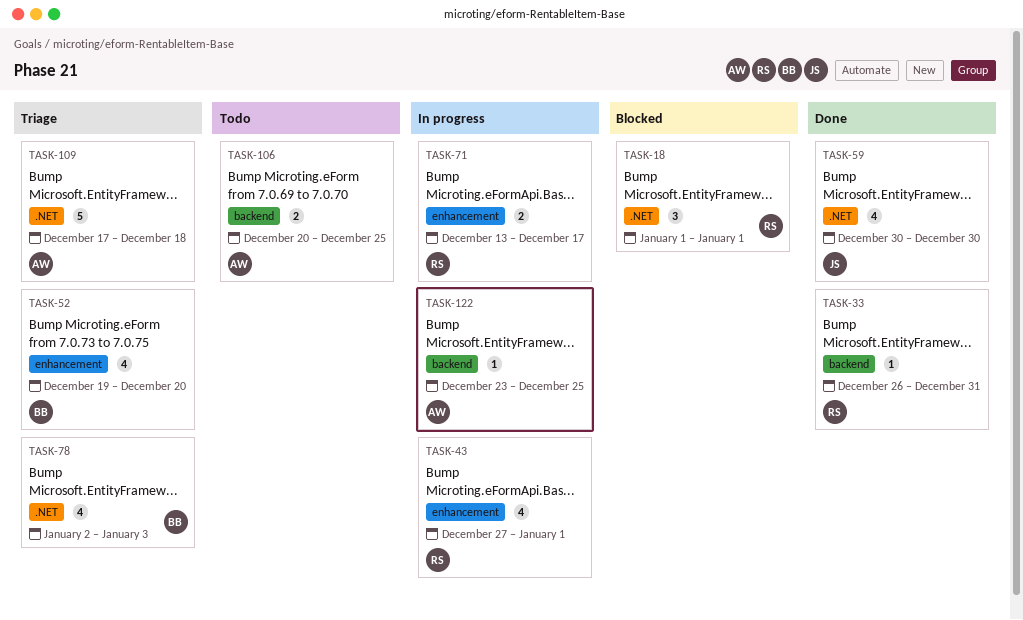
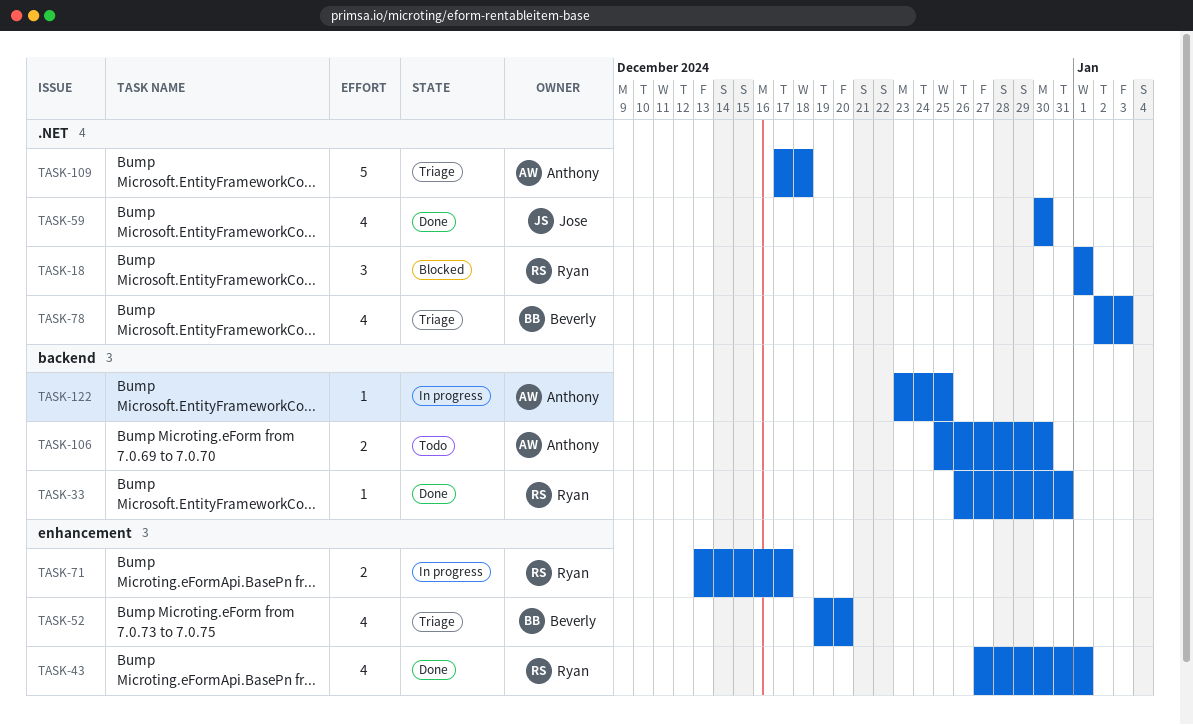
TASK-43, status: In progress -> Done
TASK-106, start: Dec 20 -> Dec 25
TASK-106, due: Dec 25 -> Dec 30

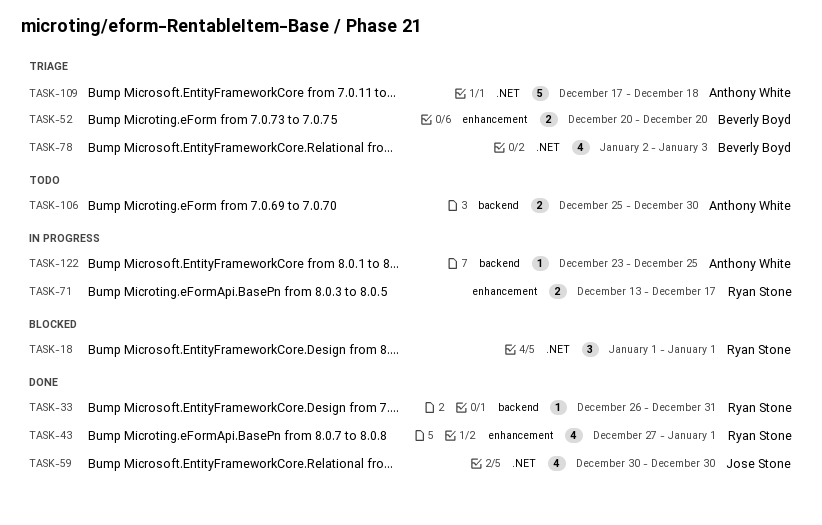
TASK-52, estimate: 4 -> 2
TASK-52, start: Dec 19 -> Dec 20

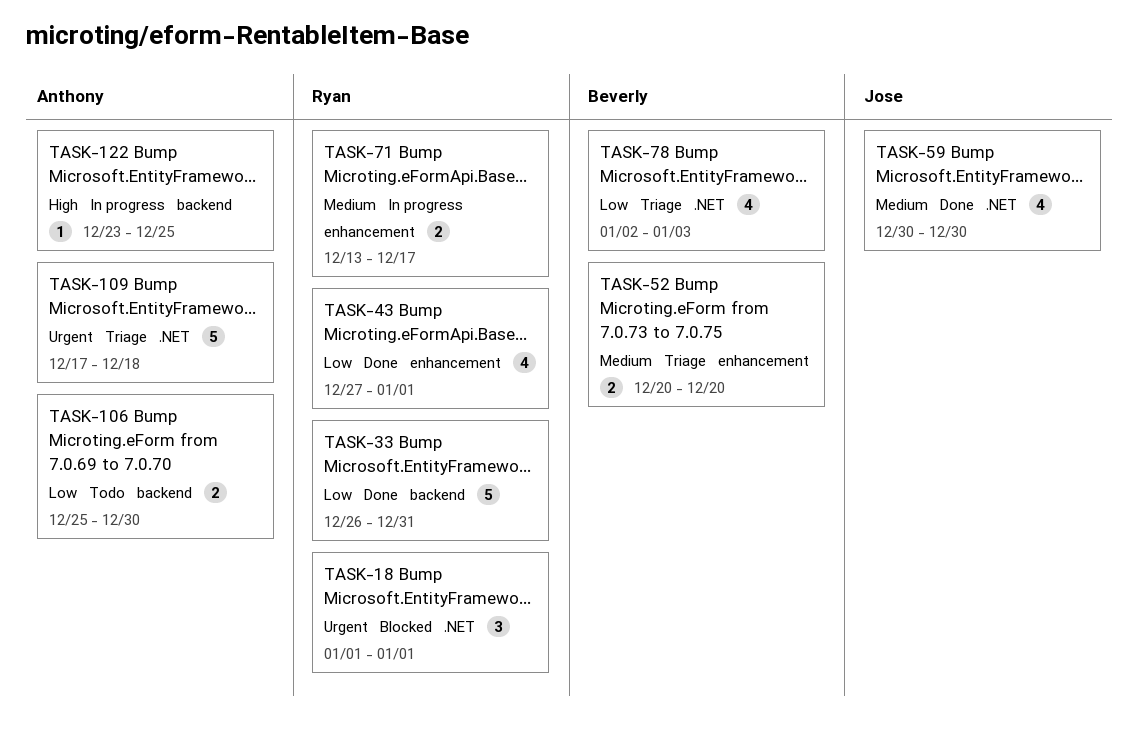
TASK-33, estimate: 1 -> 5

